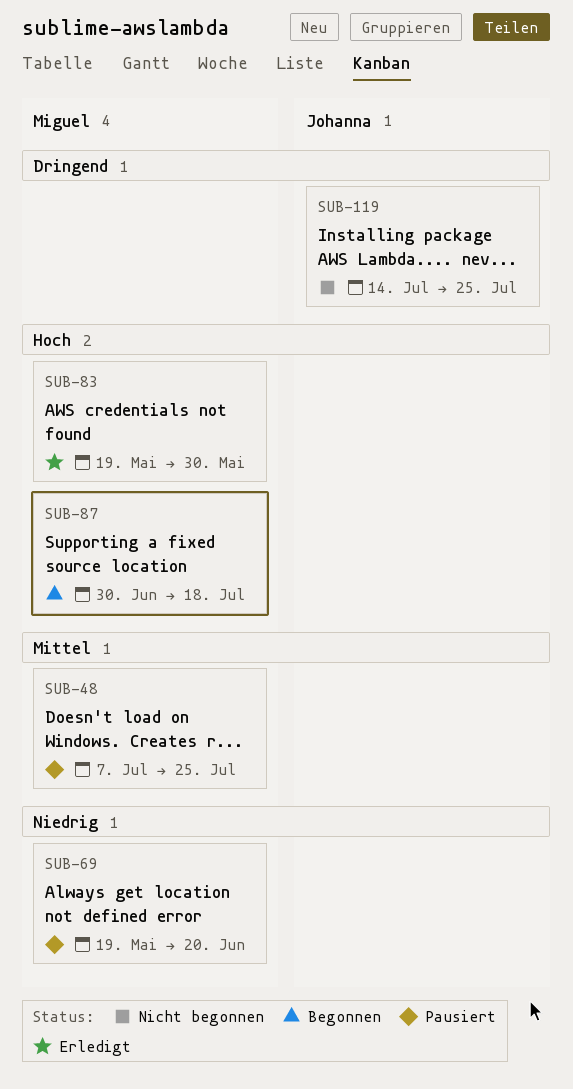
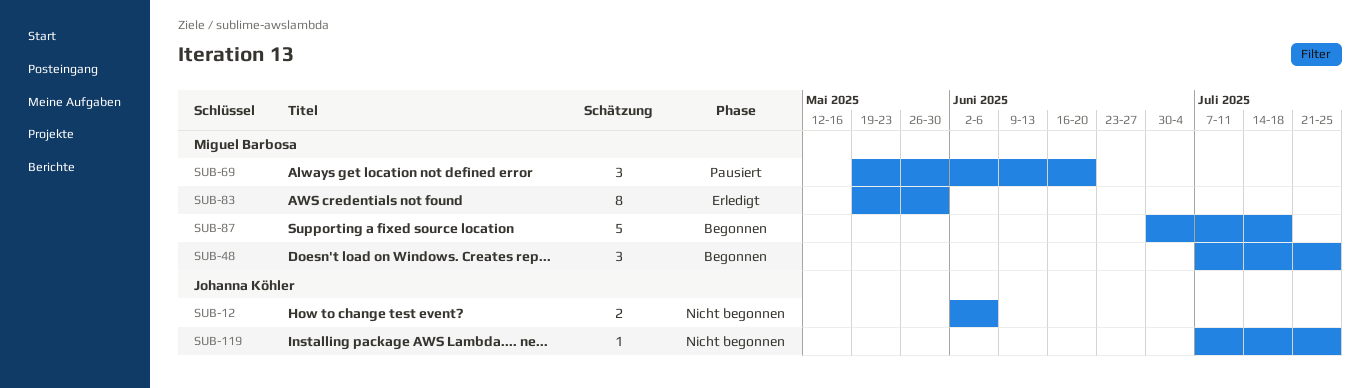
SUB-12: none -> present
SUB-48, status: Pausiert -> Begonnen
SUB-119, start: Jul 14 -> Jul 7

